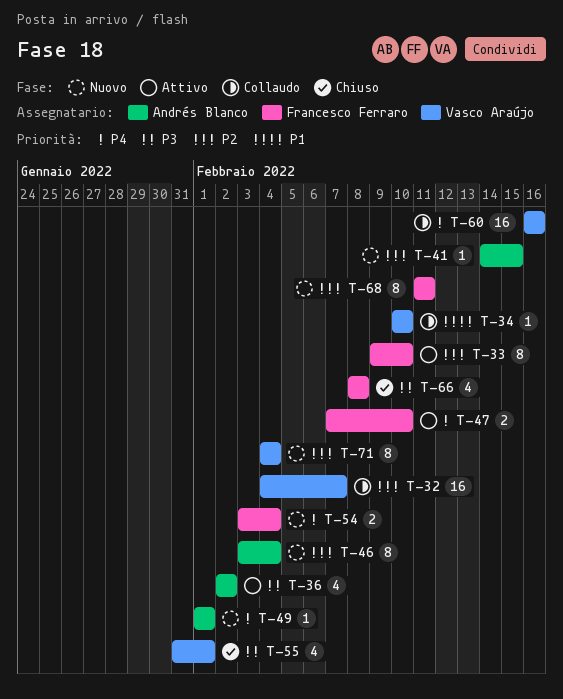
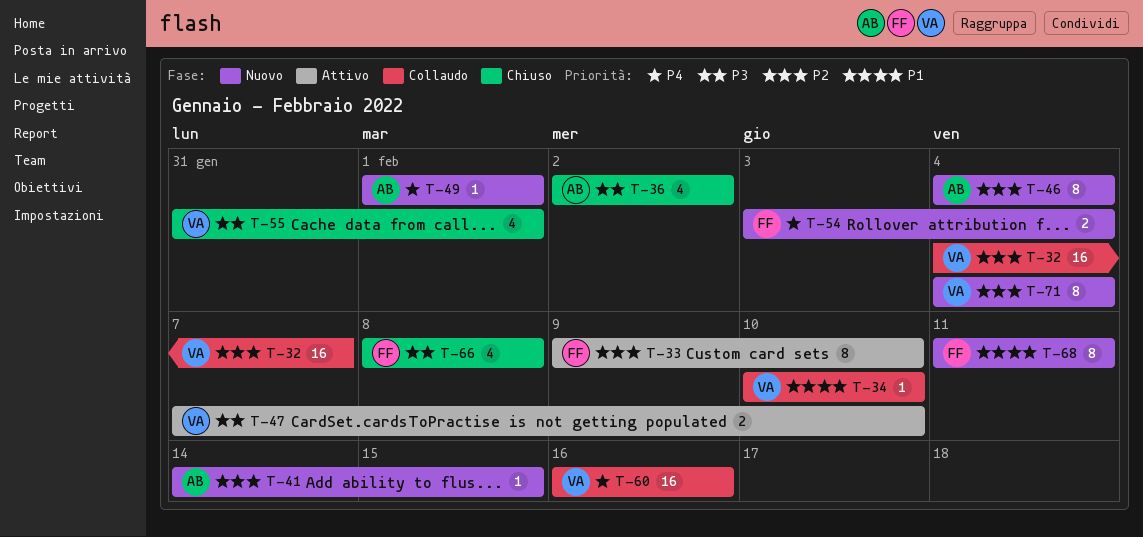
T-36, status: Attivo -> Chiuso
T-46, start: Feb 3 -> Feb 4
T-47, owner: Francesco Ferraro -> Vasco Araújo
T-47, priority: P4 -> P3
T-68, priority: P2 -> P1

